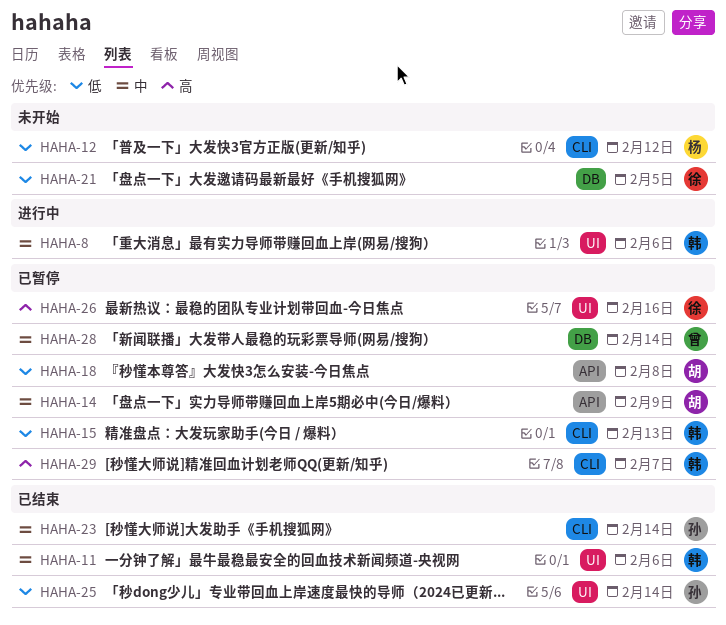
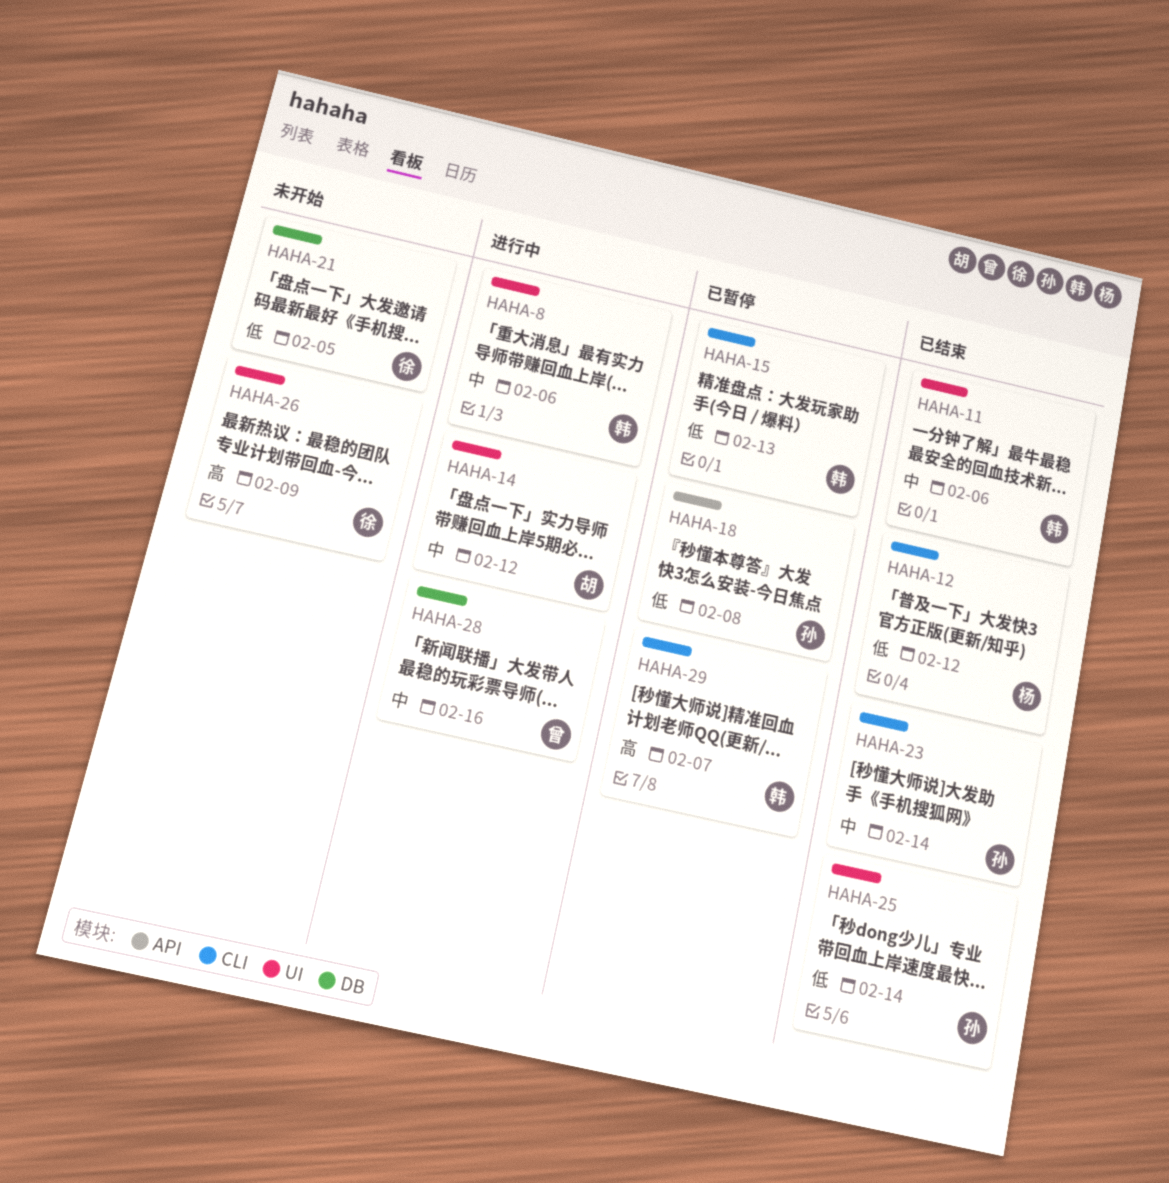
HAHA-12, status: 未开始 -> 已结束
HAHA-14, status: 已暂停 -> 进行中
HAHA-14, label: API -> UI
HAHA-14, due: Feb 9 -> Feb 12
HAHA-18, owner: 胡 -> 孙
HAHA-26, status: 已暂停 -> 未开始
HAHA-26, due: Feb 16 -> Feb 9
HAHA-28, status: 已暂停 -> 进行中
HAHA-28, due: Feb 14 -> Feb 16

